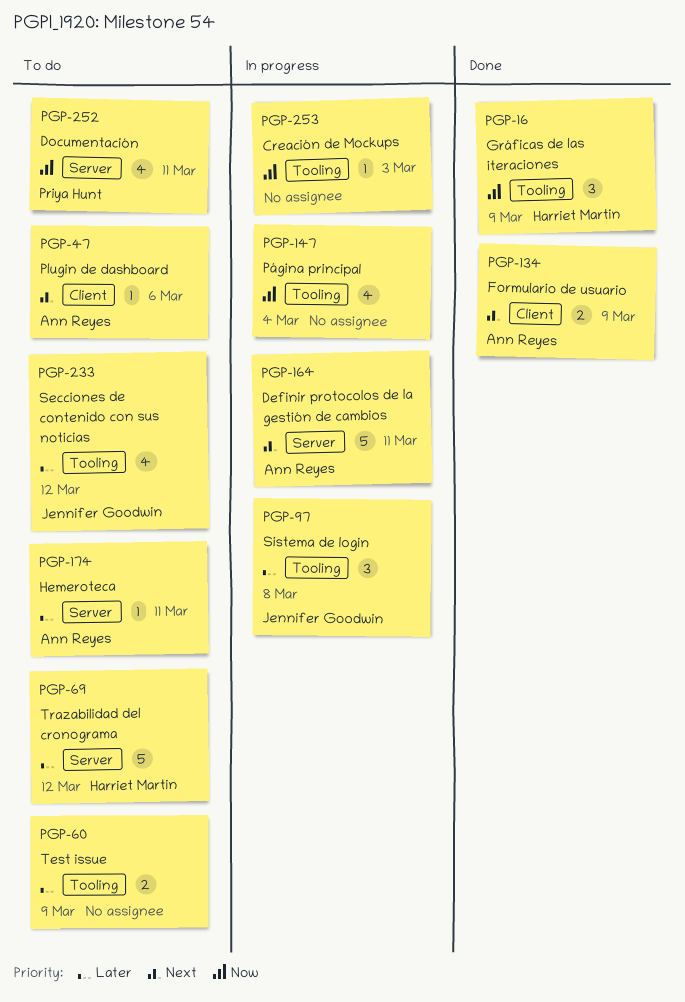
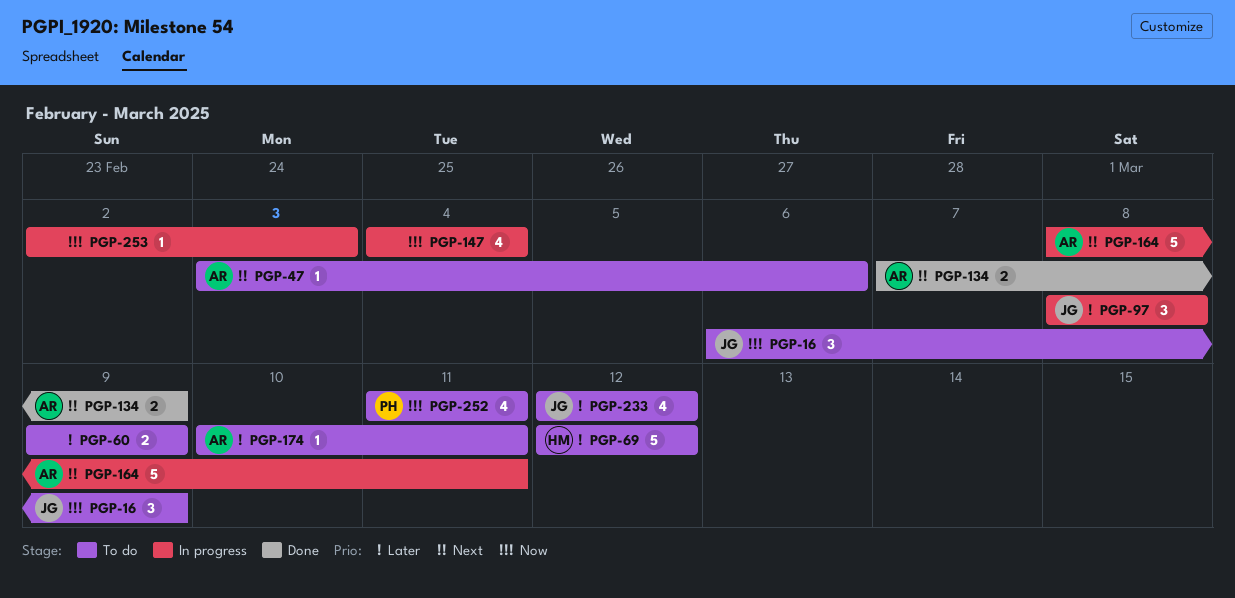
PGP-16, status: Done -> To do
PGP-16, owner: Harriet Martin -> Jennifer Goodwin

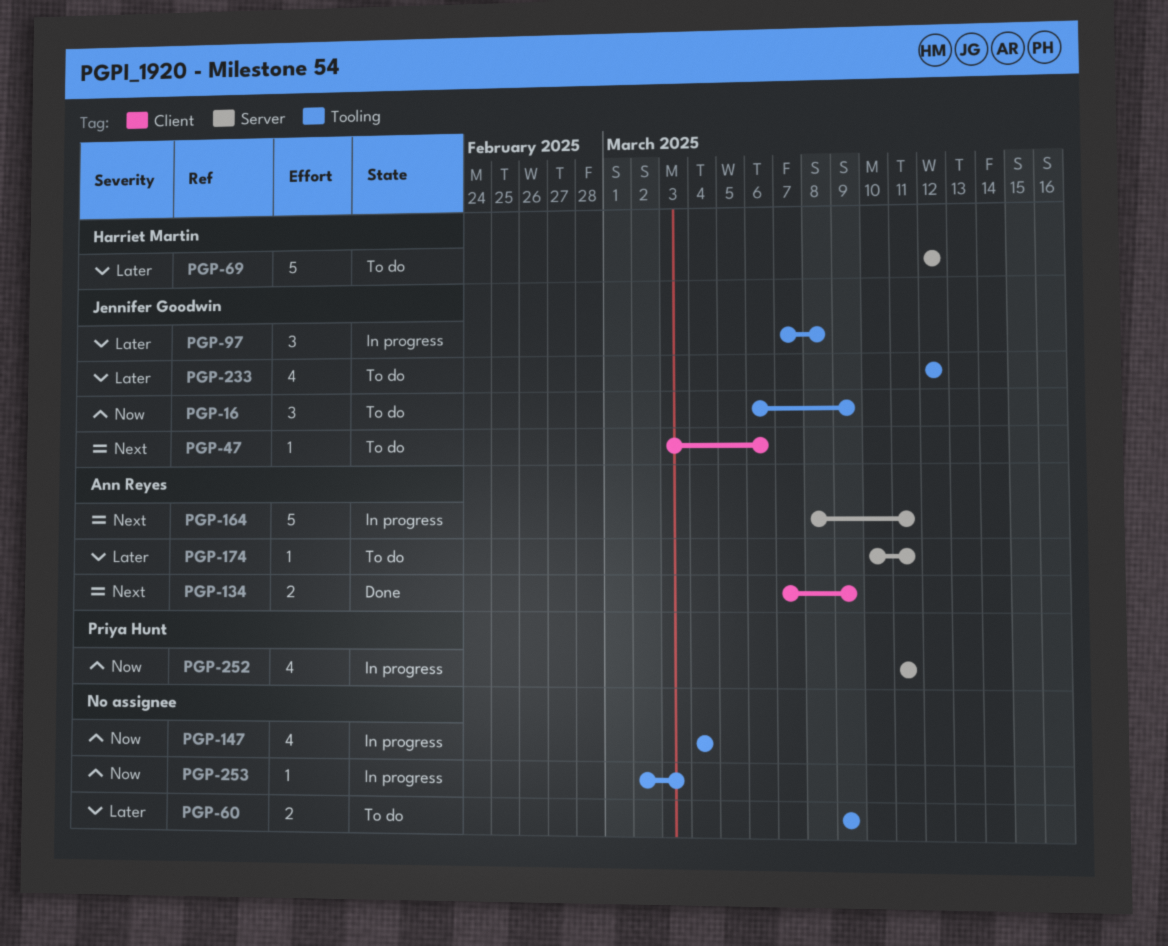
PGP-47, owner: Ann Reyes -> Jennifer Goodwin
PGP-97, start: Mar 8 -> Mar 7
PGP-252, status: To do -> In progress

